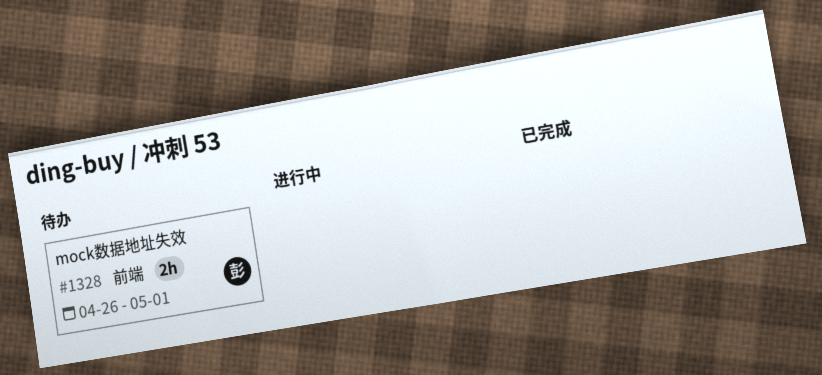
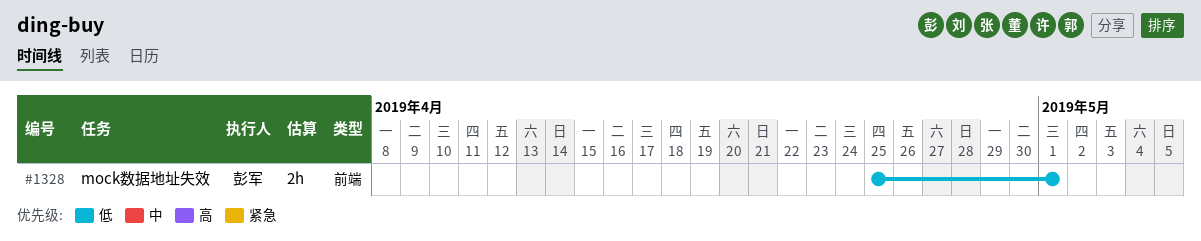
#1328, start: Apr 26 -> Apr 25

